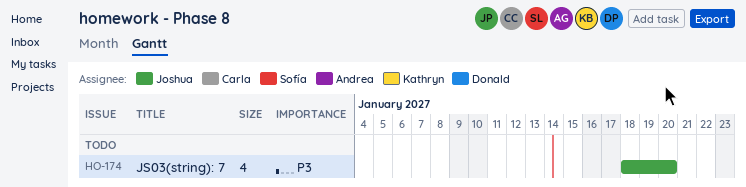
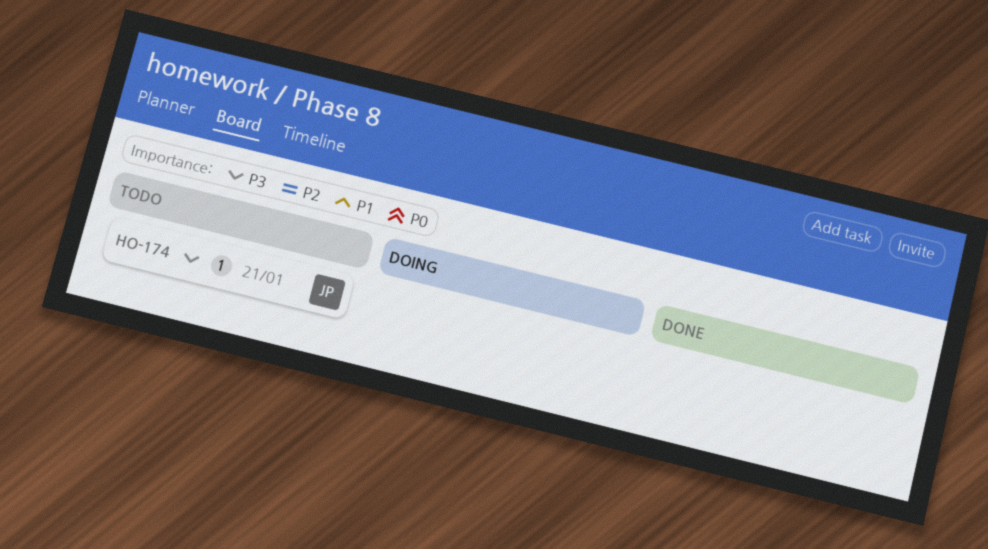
HO-174, estimate: 4 -> 1
HO-174, due: Jan 20 -> Jan 21

